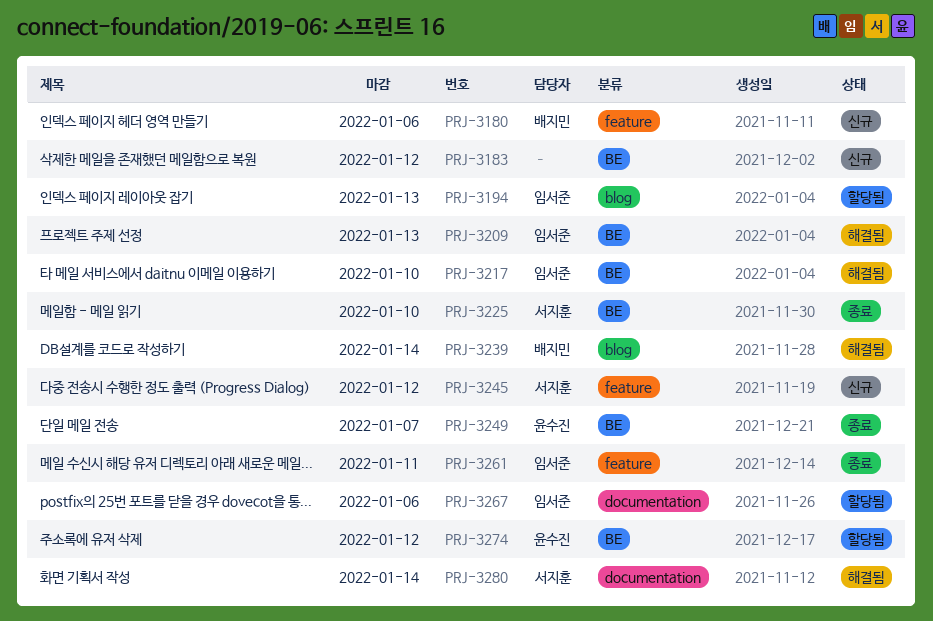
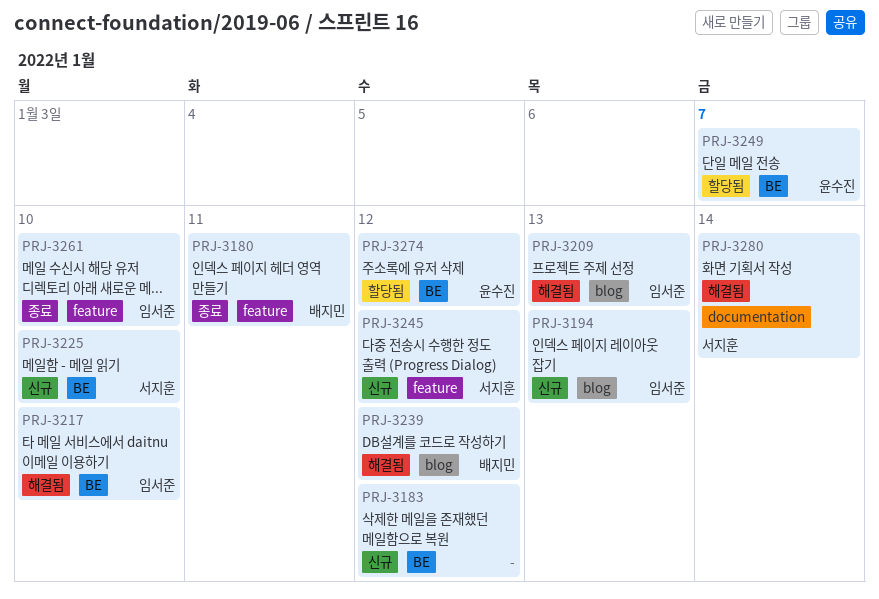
PRJ-3180, status: 신규 -> 종료
PRJ-3180, due: Jan 6 -> Jan 11
PRJ-3194, status: 할당됨 -> 신규
PRJ-3209, label: BE -> blog
PRJ-3225, status: 종료 -> 신규
PRJ-3239, due: Jan 14 -> Jan 12
PRJ-3249, status: 종료 -> 할당됨
PRJ-3261, due: Jan 11 -> Jan 10
PRJ-3267: present -> none

